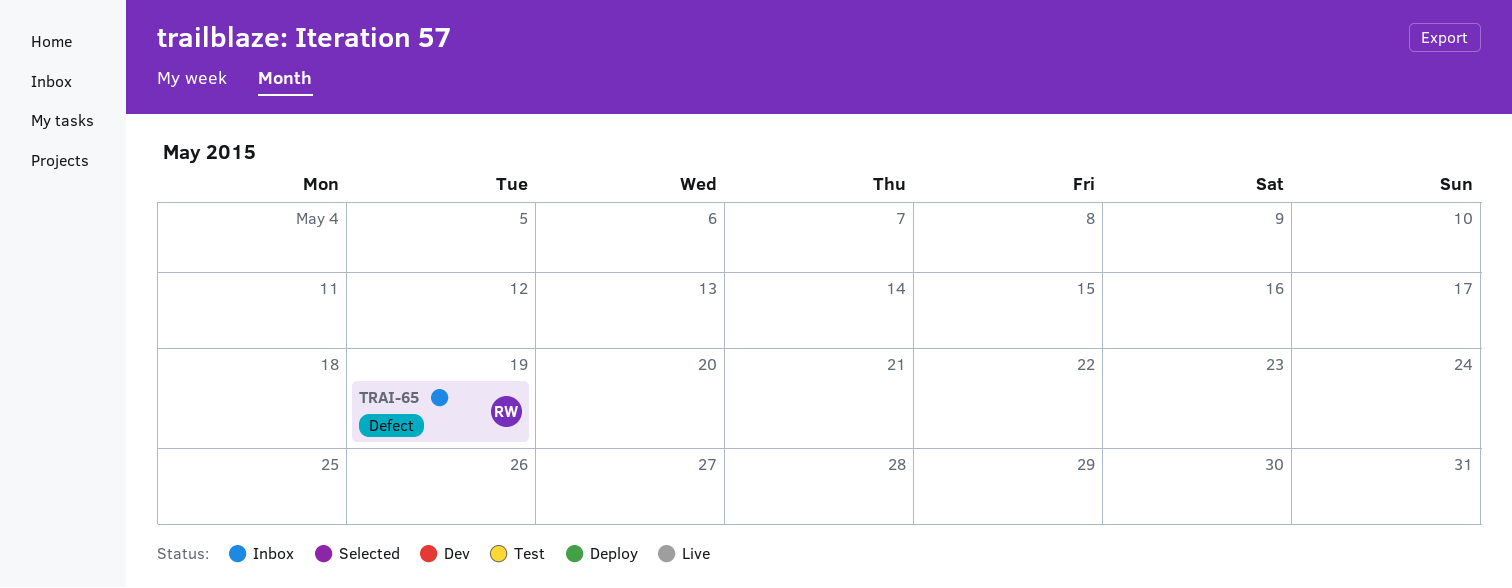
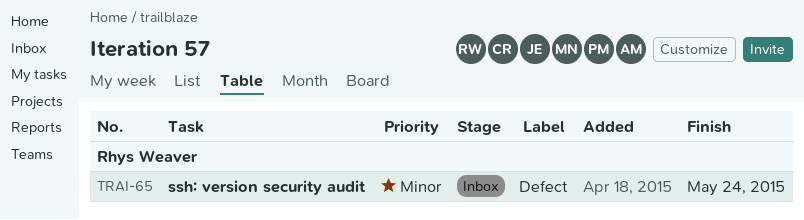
TRAI-65, due: May 19 -> May 24

